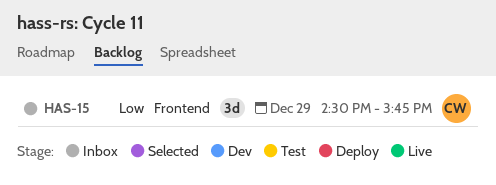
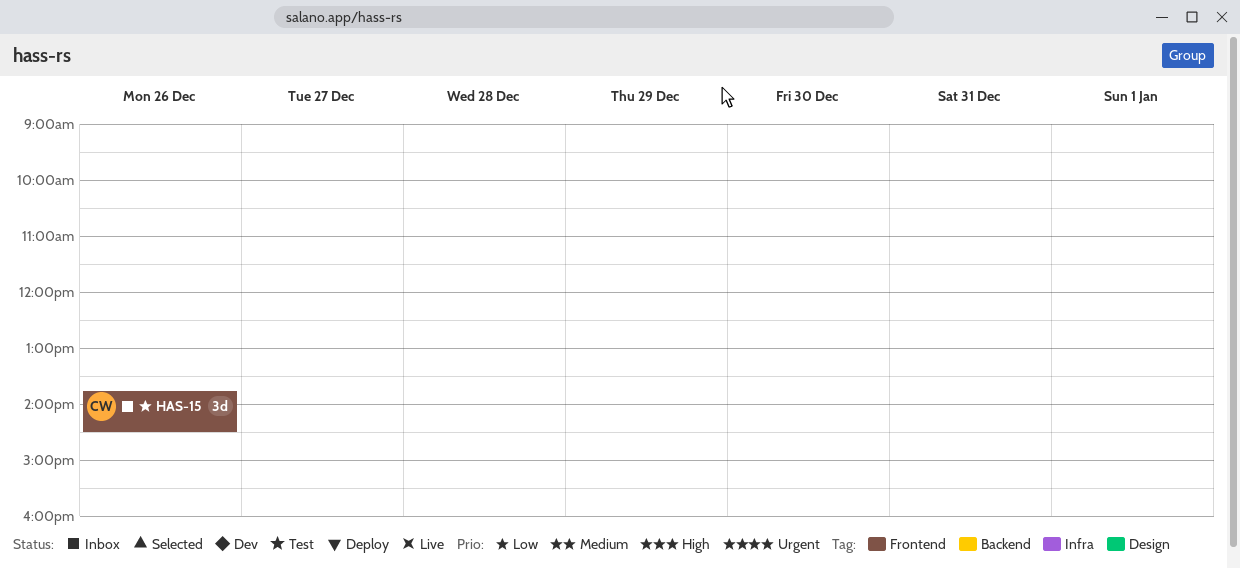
HAS-15, day: Dec 29 -> Dec 26
HAS-15, begins: 14:30 -> 13:45
HAS-15, ends: 15:45 -> 14:30

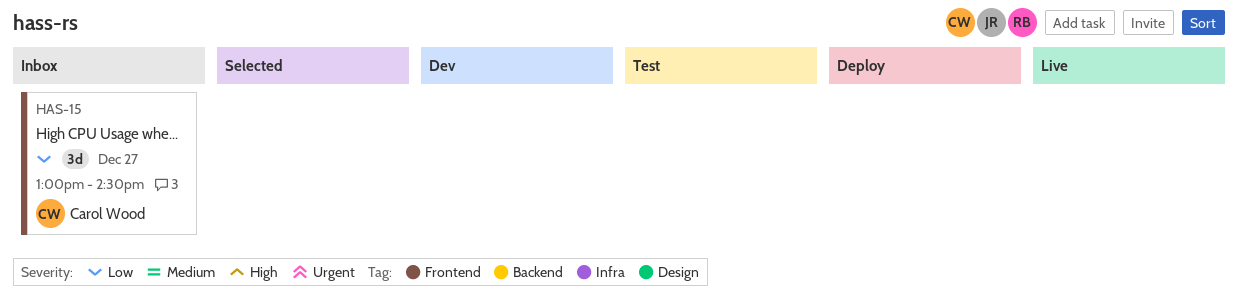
HAS-15, day: Dec 26 -> Dec 27
HAS-15, begins: 13:45 -> 13:00

